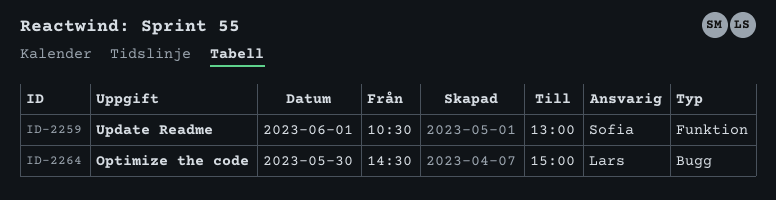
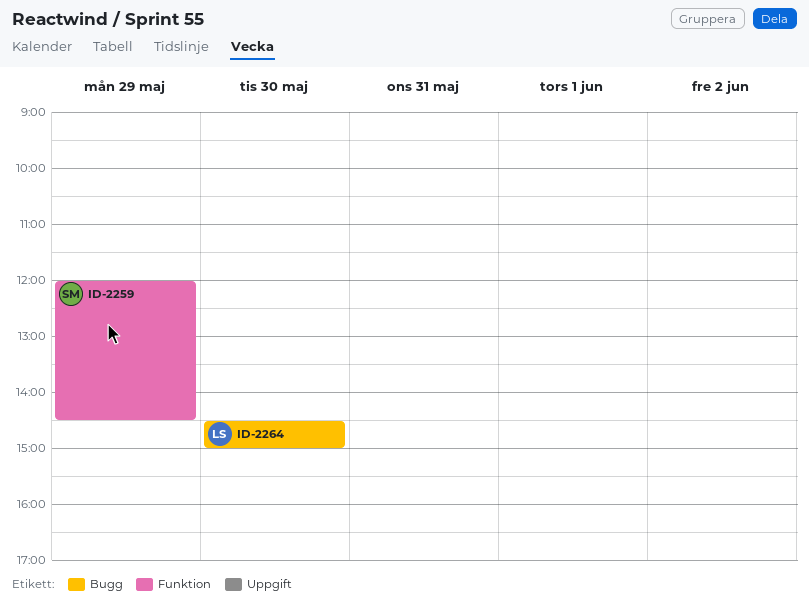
ID-2259, day: Jun 1 -> May 29
ID-2259, begins: 10:30 -> 12:00
ID-2259, ends: 13:00 -> 14:30

